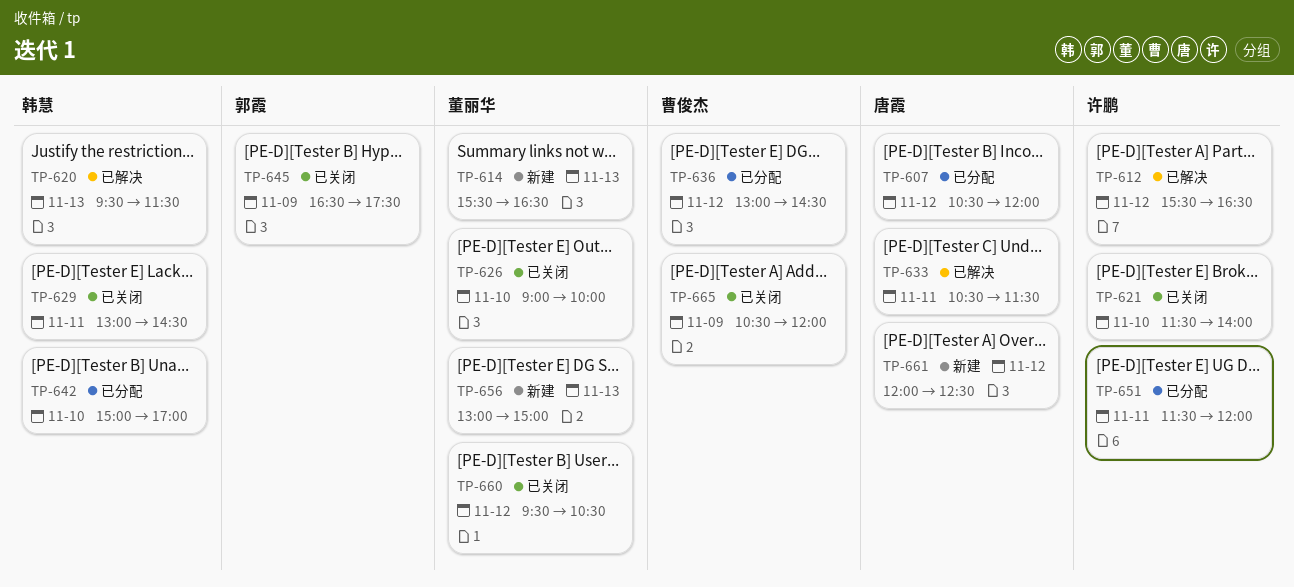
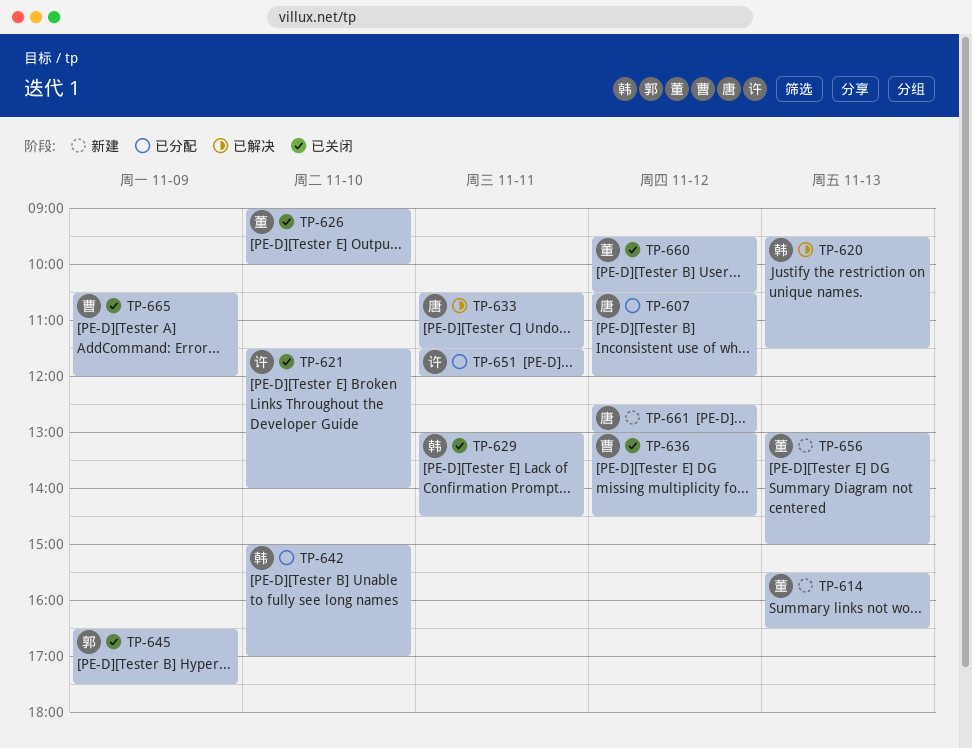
TP-612: present -> none
TP-636, status: 已分配 -> 已关闭
TP-661, begins: 12:00 -> 12:30
TP-661, ends: 12:30 -> 13:00

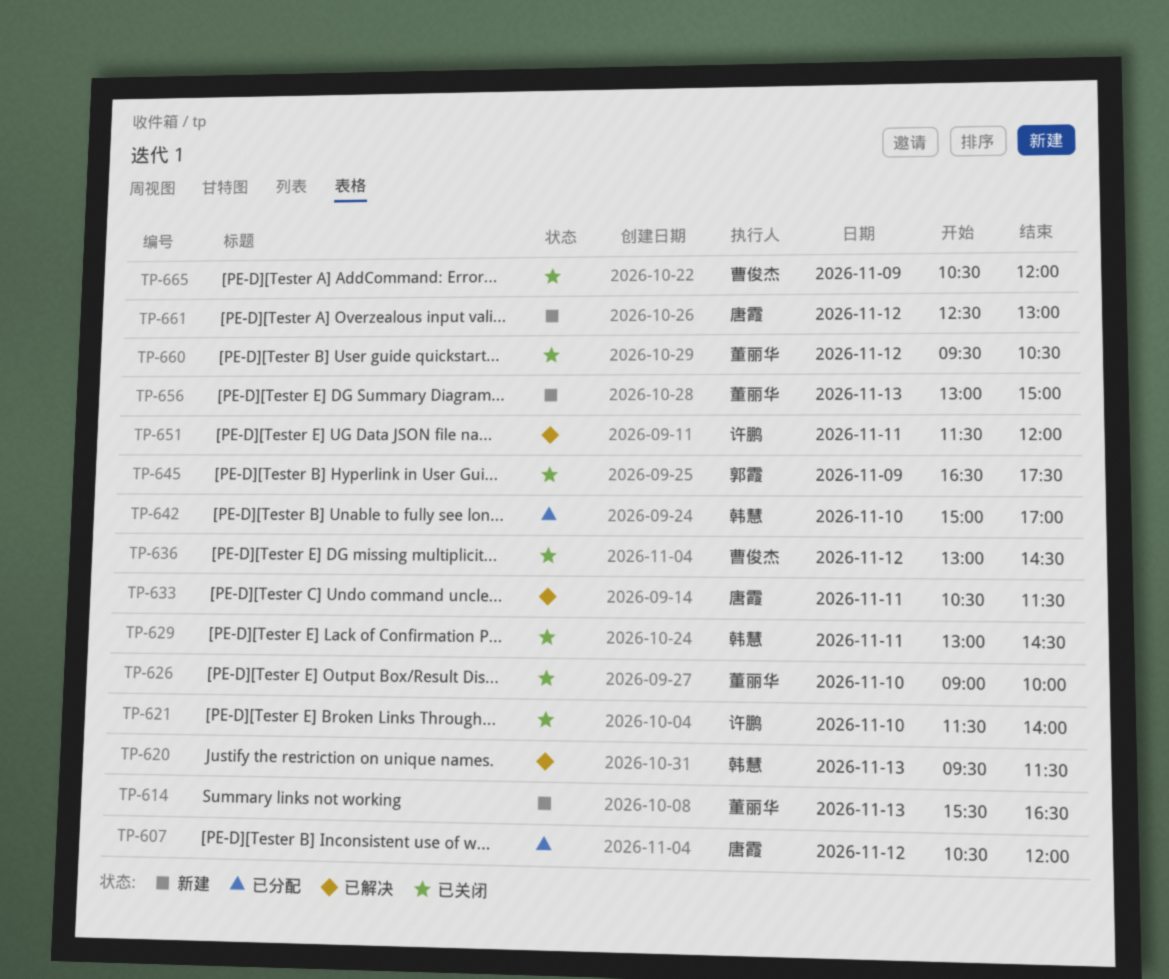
TP-651, status: 已分配 -> 已解决

